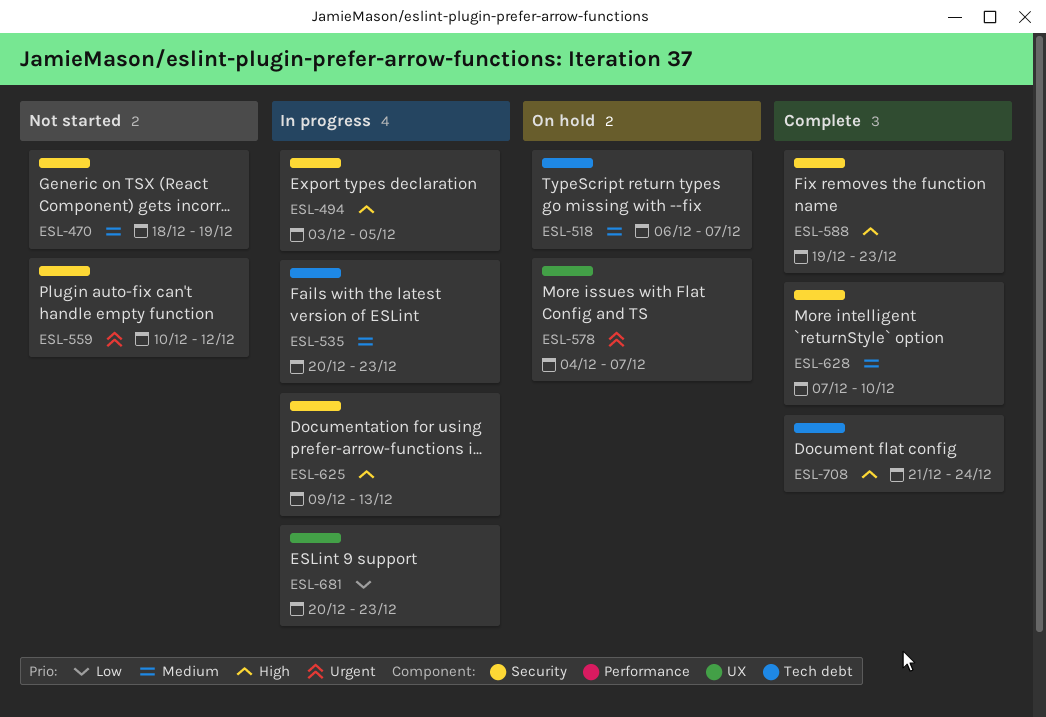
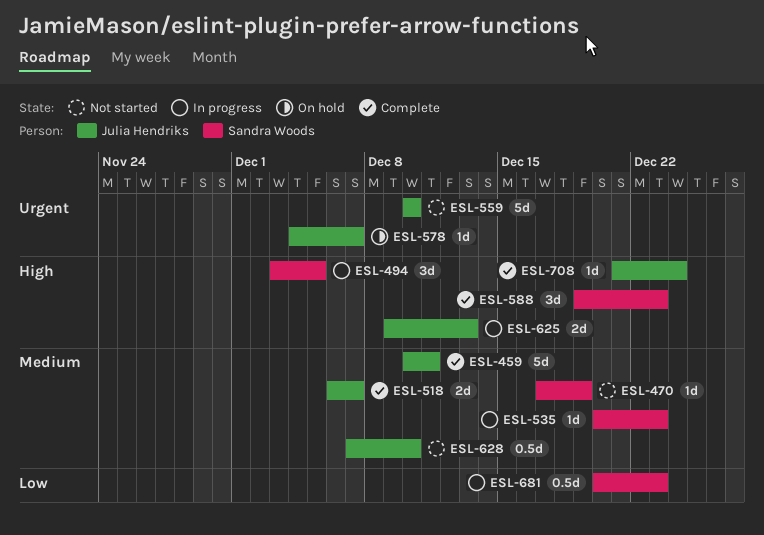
ESL-459: none -> present
ESL-470, start: Dec 18 -> Dec 17
ESL-518, status: On hold -> Complete
ESL-559, due: Dec 12 -> Dec 10
ESL-628, status: Complete -> Not started

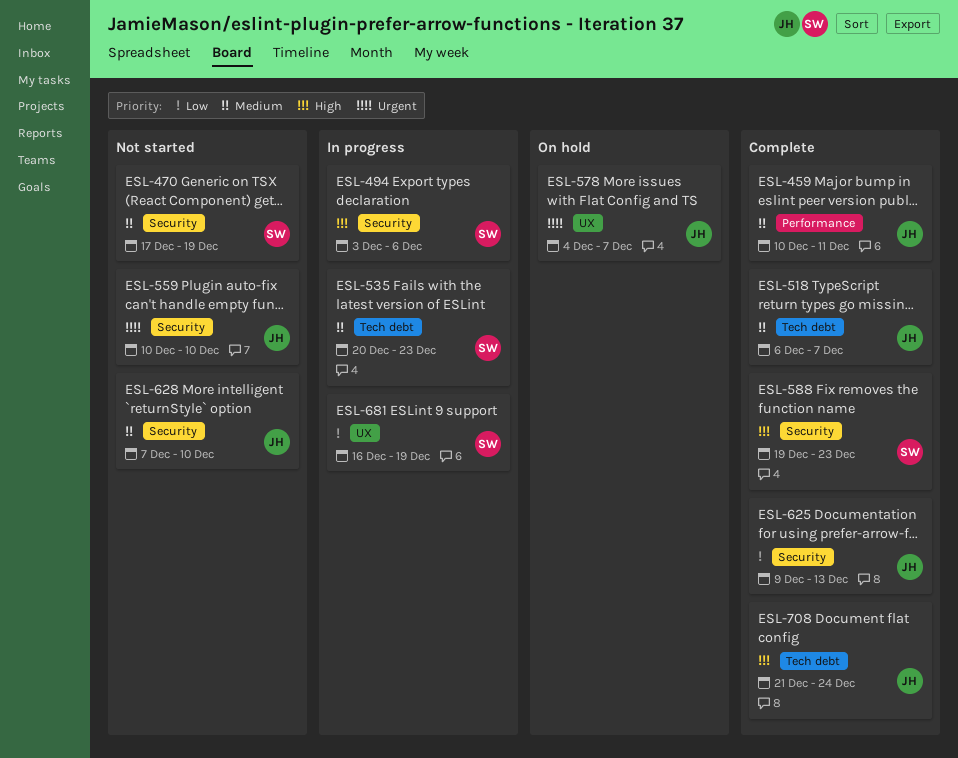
ESL-494, due: Dec 5 -> Dec 6
ESL-625, status: In progress -> Complete
ESL-625, priority: High -> Low
ESL-681, start: Dec 20 -> Dec 16
ESL-681, due: Dec 23 -> Dec 19

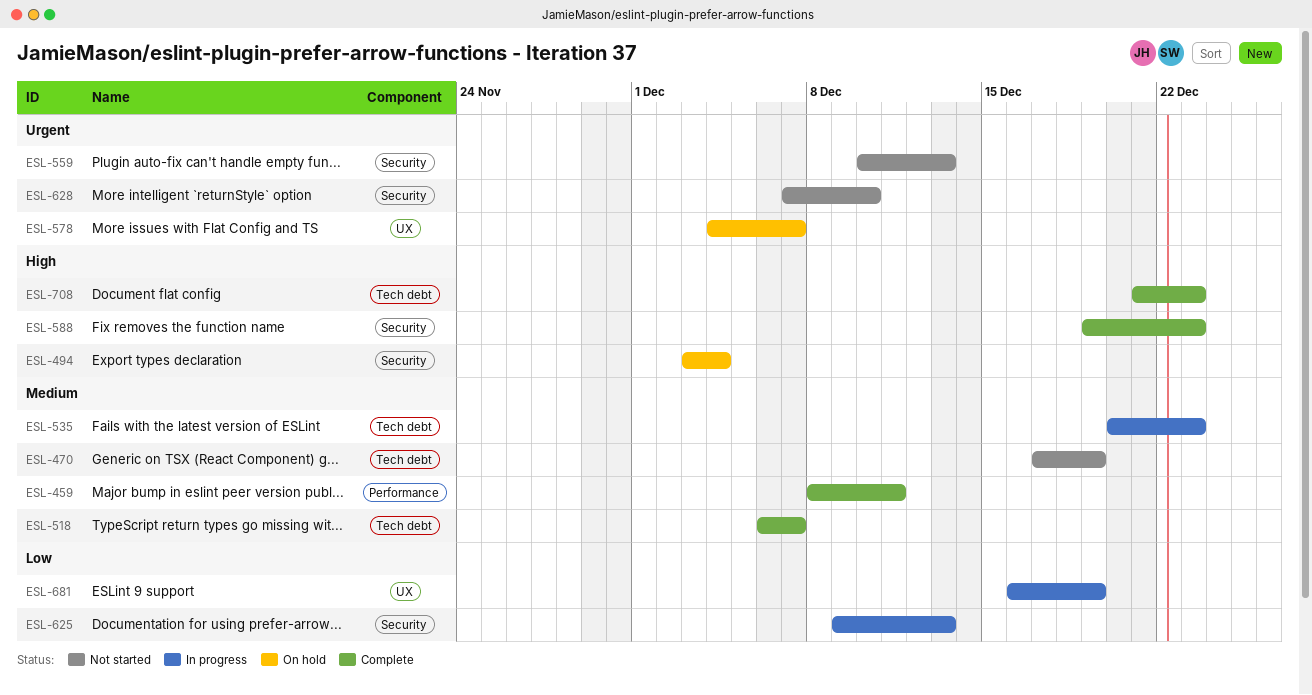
ESL-459, start: Dec 10 -> Dec 8
ESL-470, label: Security -> Tech debt
ESL-494, status: In progress -> On hold
ESL-494, due: Dec 6 -> Dec 4
ESL-559, due: Dec 10 -> Dec 13
ESL-625, status: Complete -> In progress
ESL-628, priority: Medium -> Urgent
ESL-708, due: Dec 24 -> Dec 23

